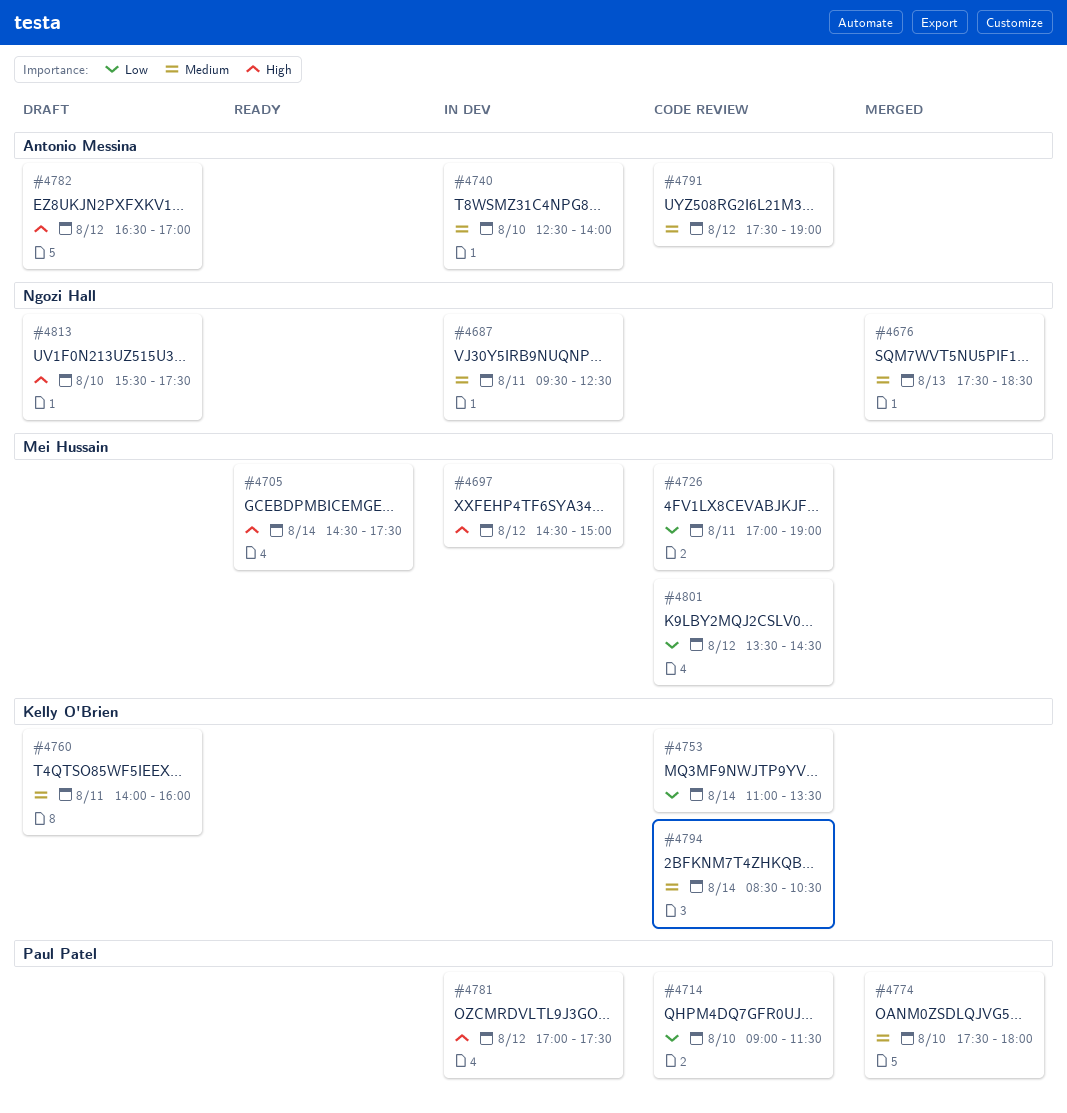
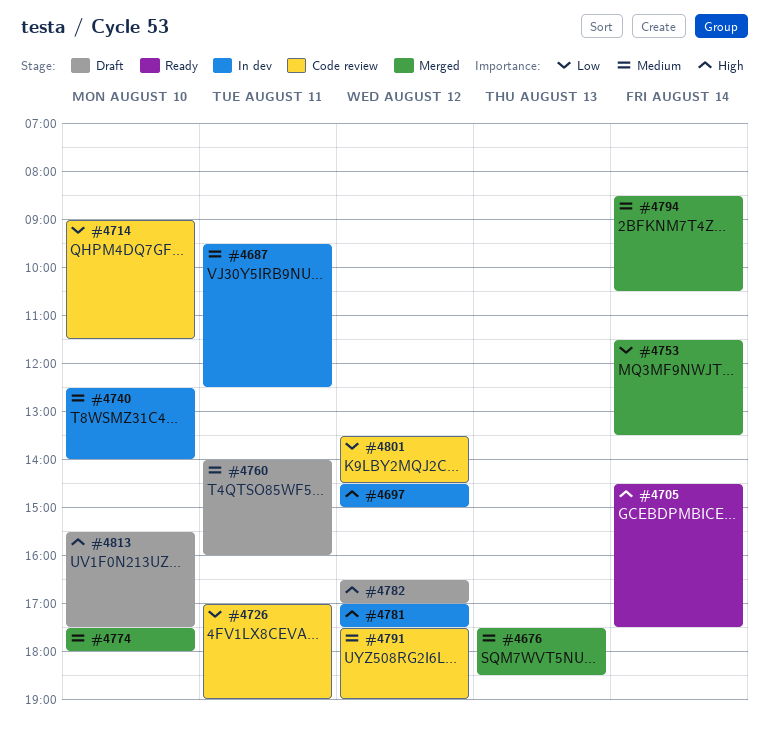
#4753, status: Code review -> Merged
#4753, begins: 11:00 -> 11:30
#4794, status: Code review -> Merged

